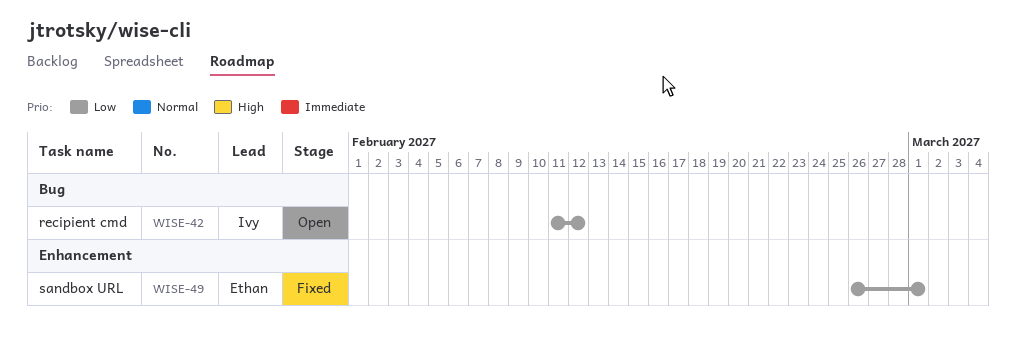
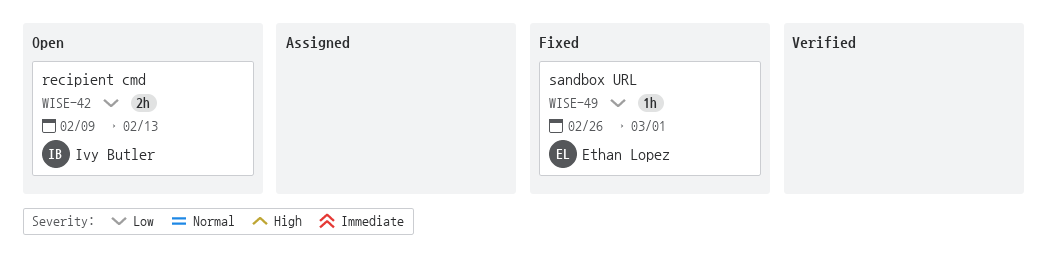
WISE-42, start: Feb 11 -> Feb 9
WISE-42, due: Feb 12 -> Feb 13

